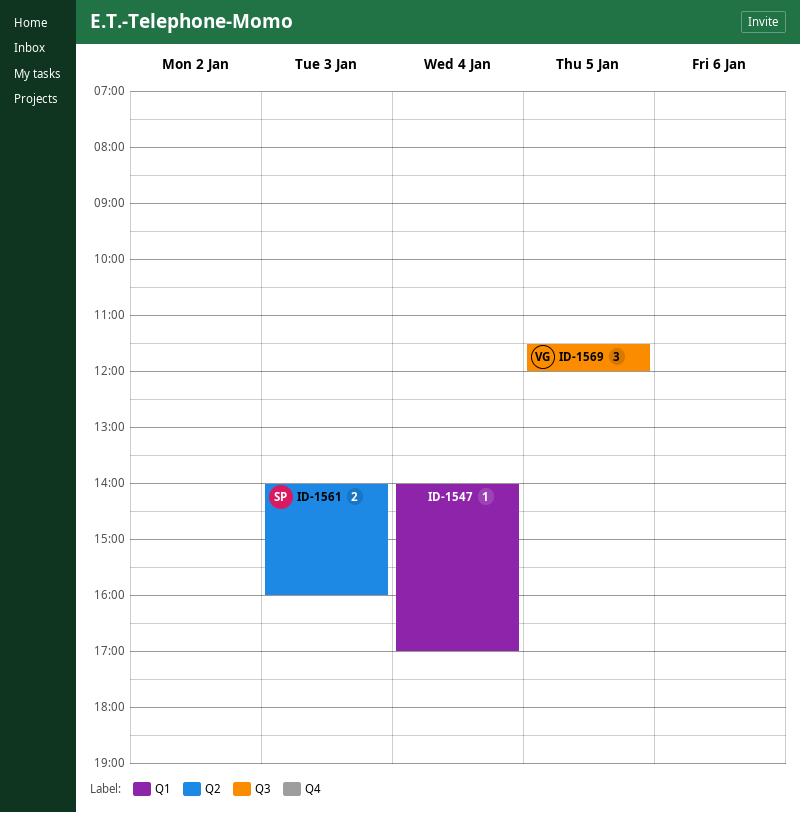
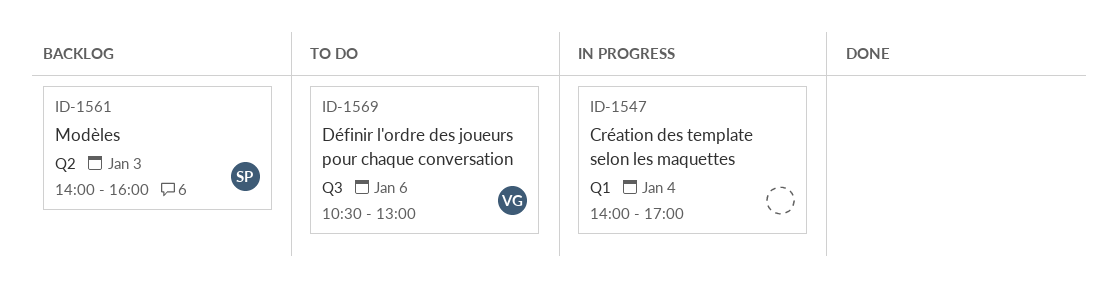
ID-1569, day: Jan 5 -> Jan 6
ID-1569, begins: 11:30 -> 10:30
ID-1569, ends: 12:00 -> 13:00

